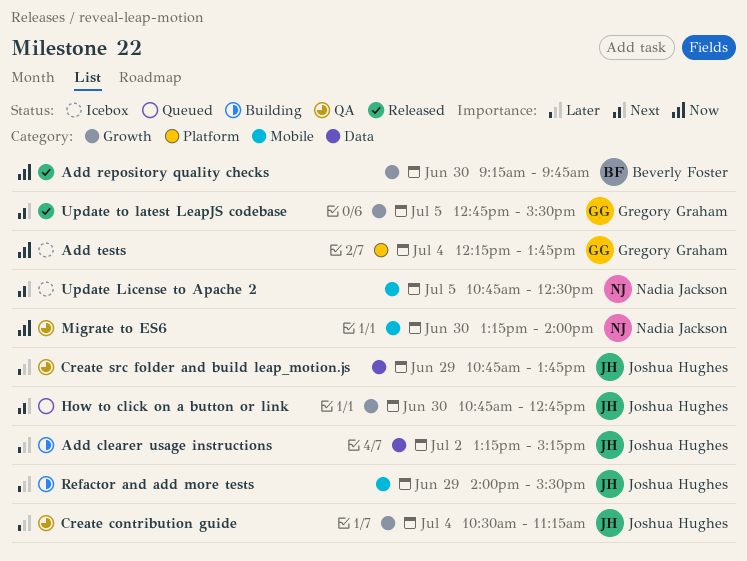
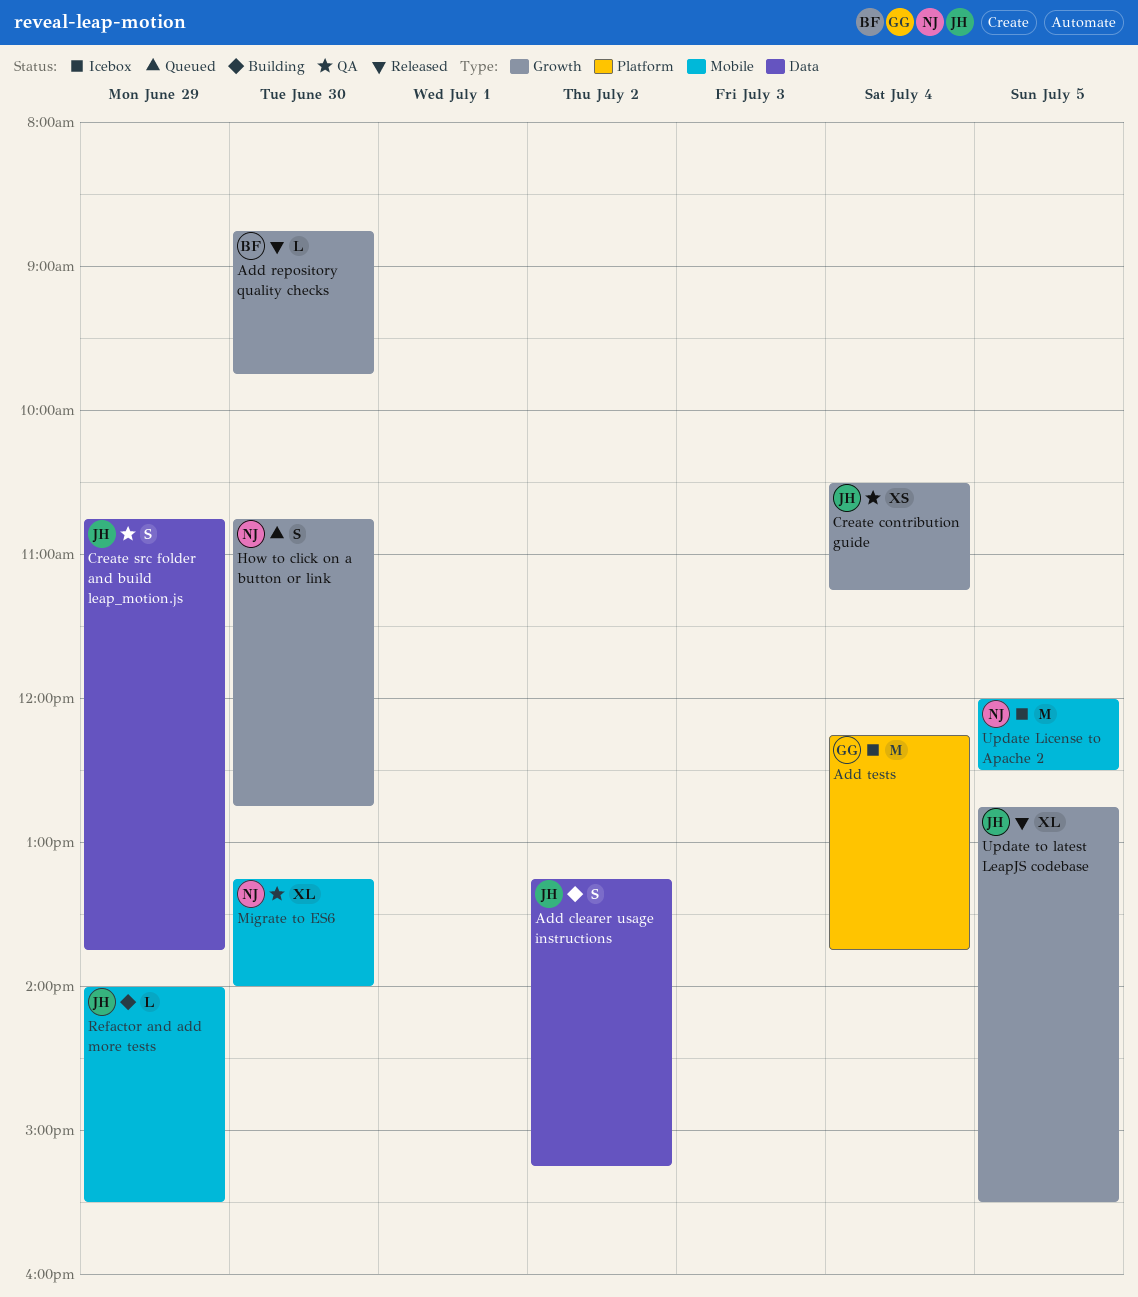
Add repository quality checks, begins: 09:15 -> 08:45
How to click on a button or link, owner: Joshua Hughes -> Nadia Jackson
Update License to Apache 2, begins: 10:45 -> 12:00
Update to latest LeapJS codebase, owner: Gregory Graham -> Joshua Hughes

